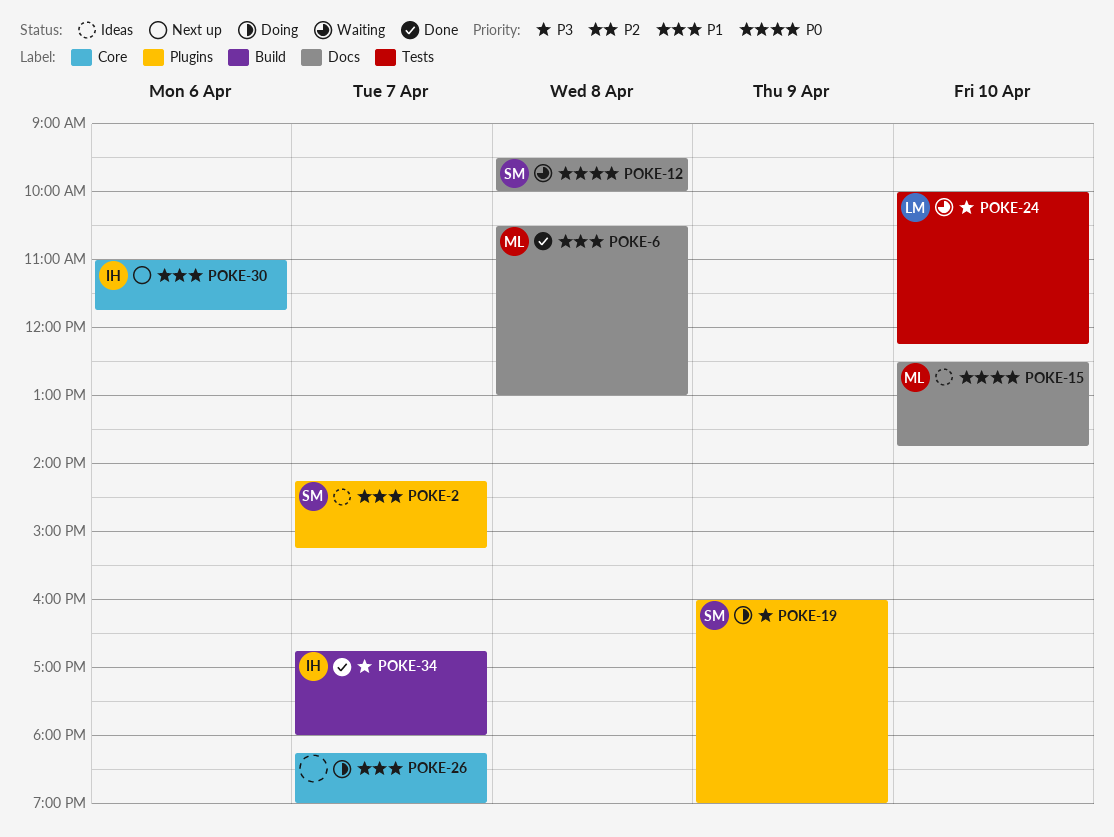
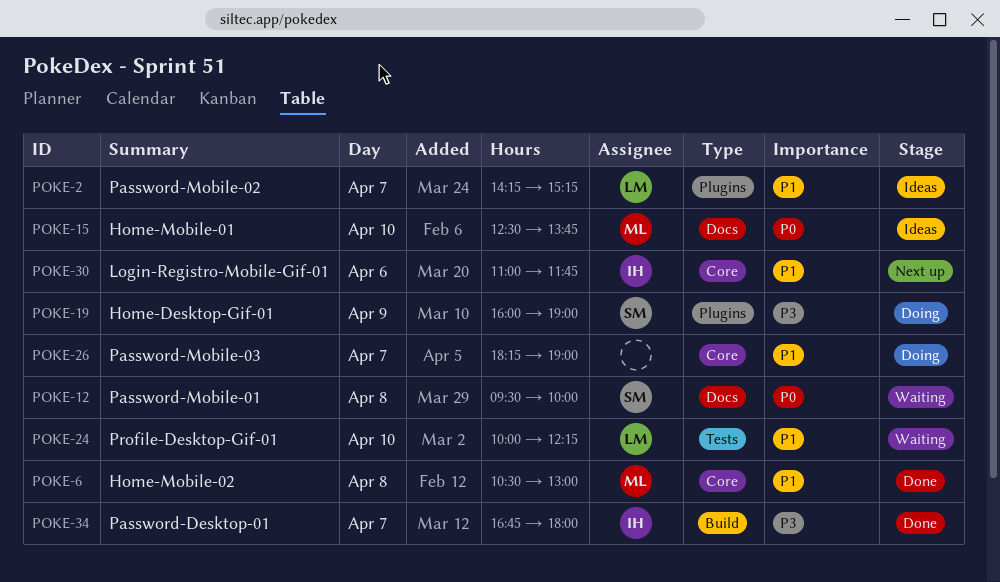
POKE-2, owner: SM -> LM
POKE-6, label: Docs -> Core
POKE-24, priority: P3 -> P1

